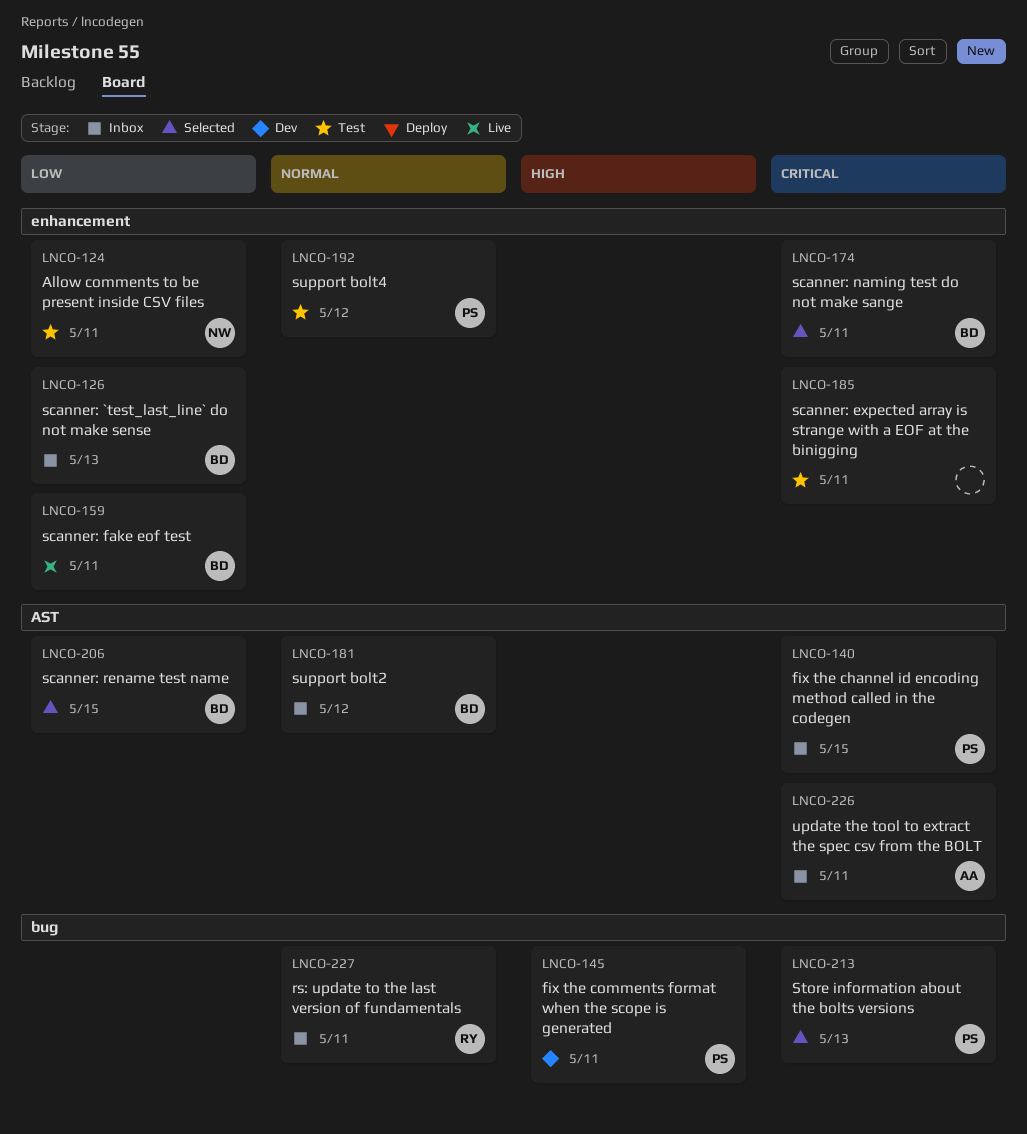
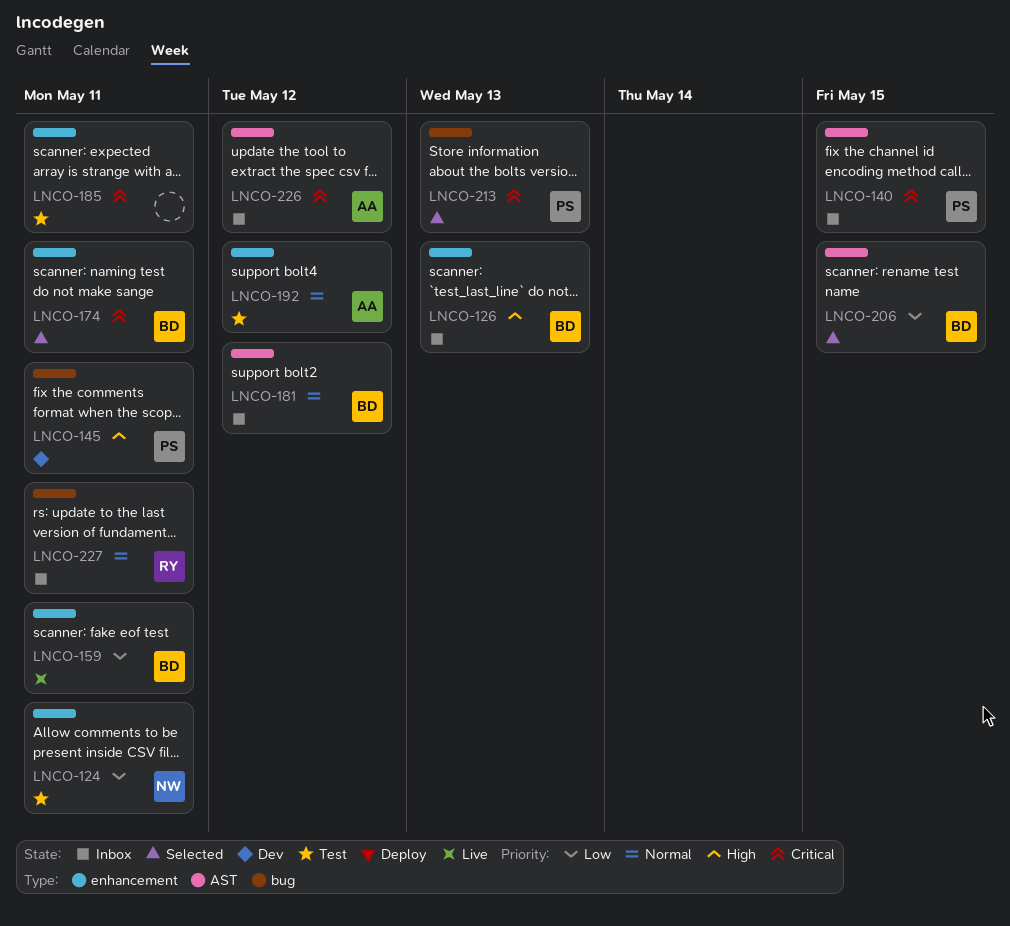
LNCO-126, priority: Low -> High
LNCO-192, owner: PS -> AA
LNCO-226, due: May 11 -> May 12

